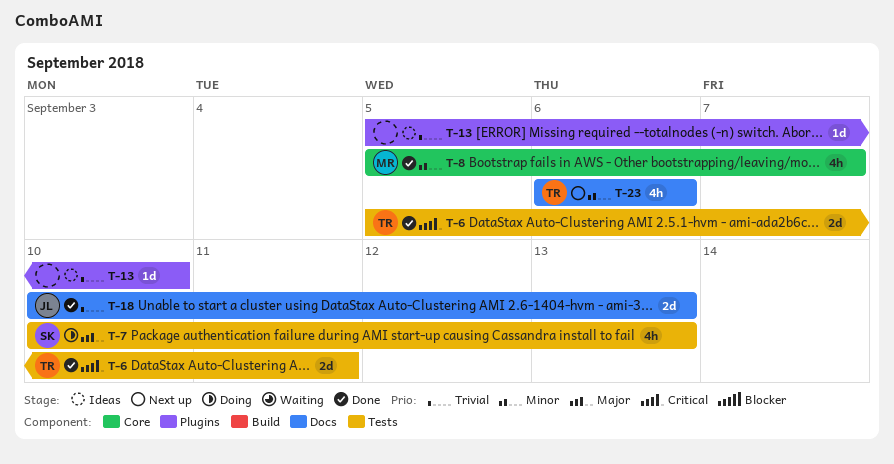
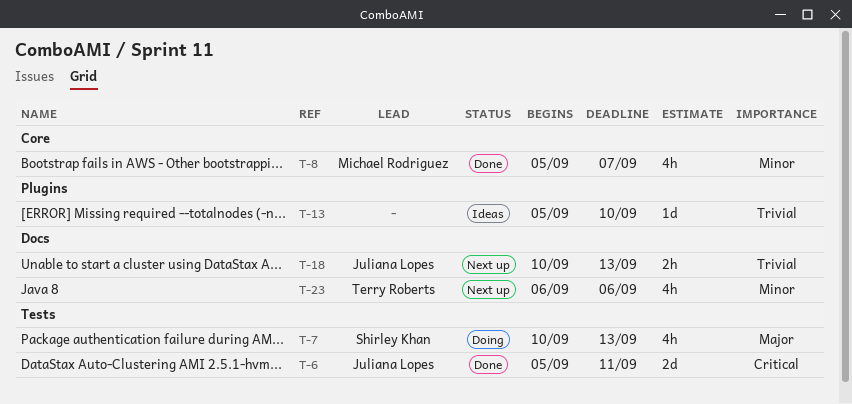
T-6, owner: Terry Roberts -> Juliana Lopes
T-18, status: Done -> Next up
T-18, estimate: 2d -> 2h

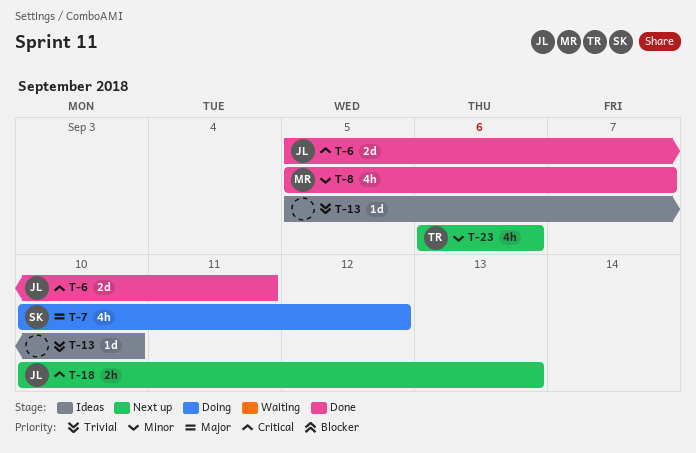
T-7, due: Sep 13 -> Sep 12
T-18, priority: Trivial -> Critical

